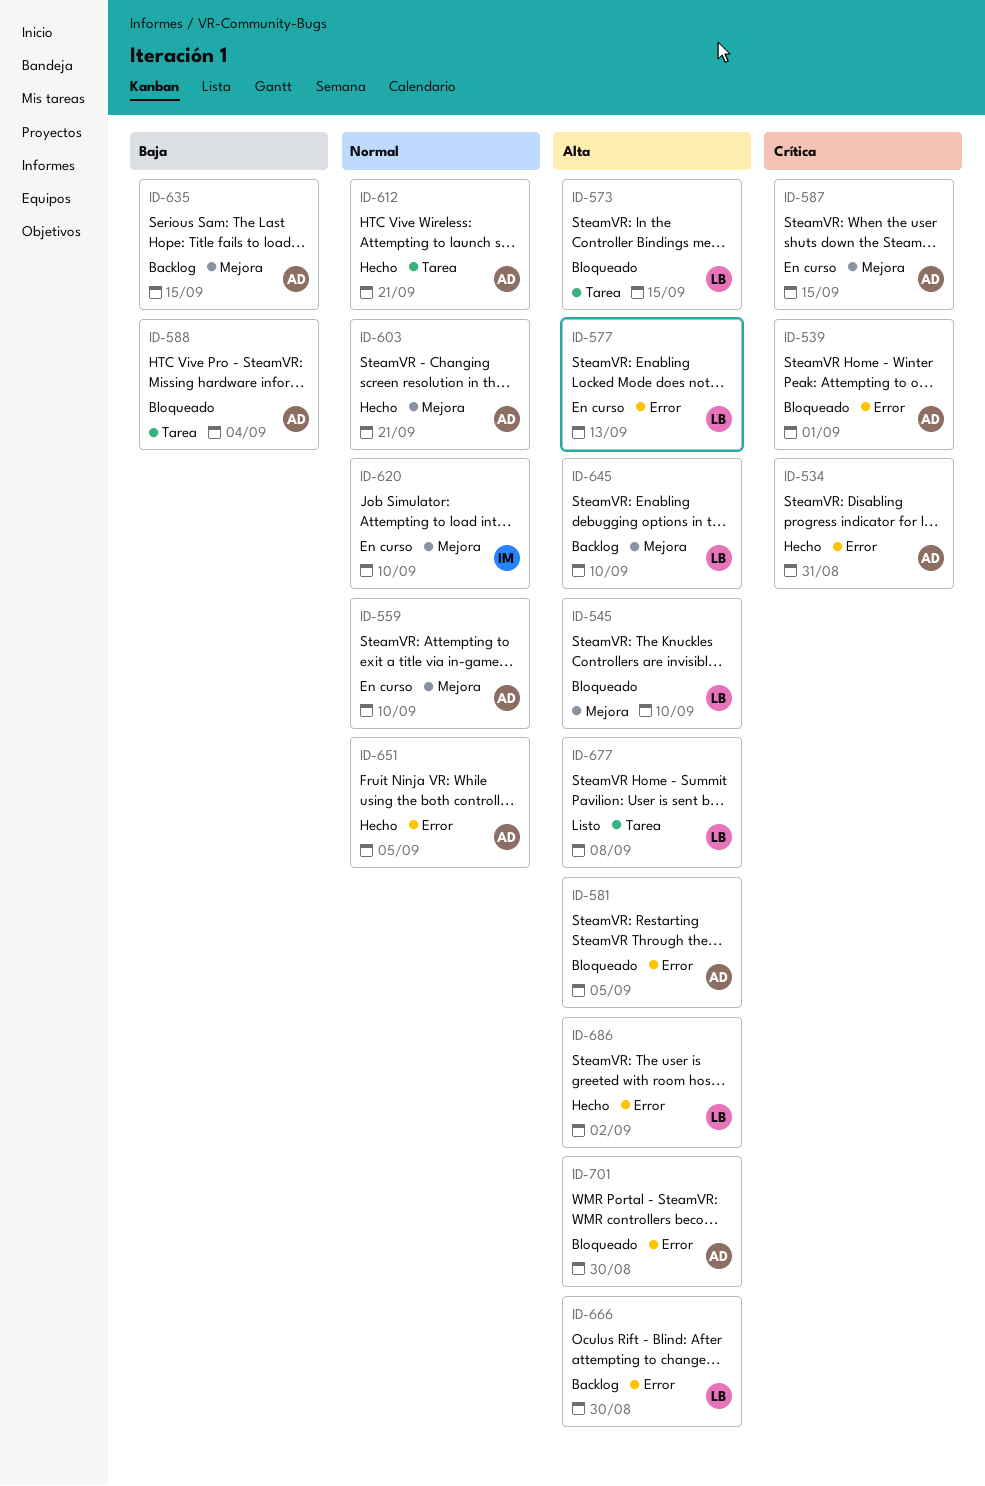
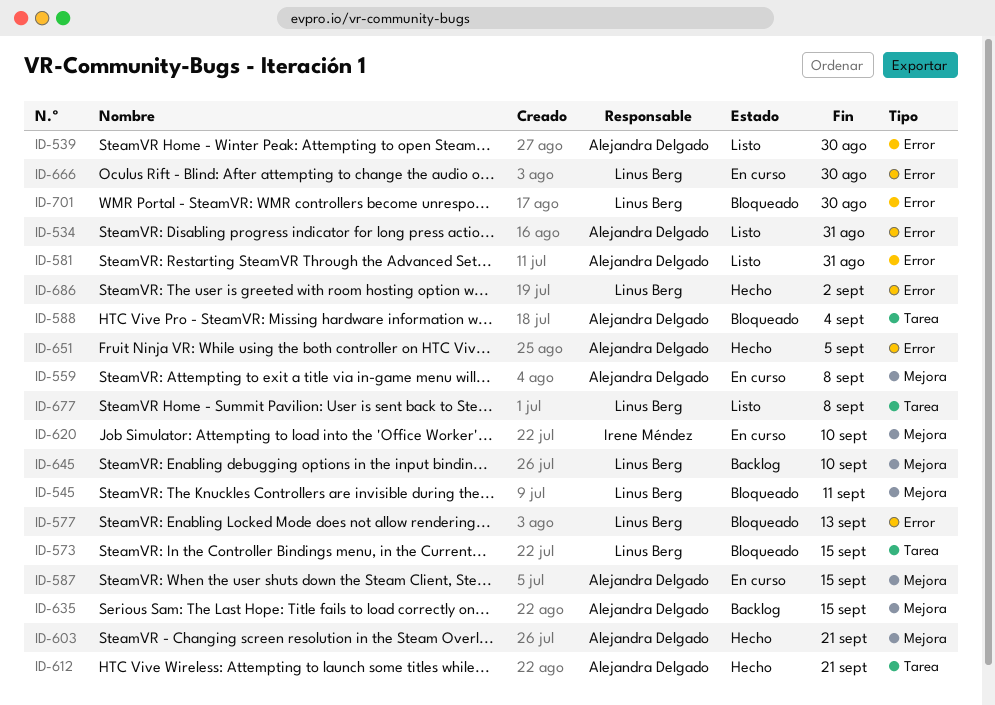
ID-534, status: Hecho -> Listo
ID-539, status: Bloqueado -> Listo
ID-539, due: Sep 1 -> Aug 30
ID-545, due: Sep 10 -> Sep 11
ID-559, due: Sep 10 -> Sep 8
ID-577, status: En curso -> Bloqueado
ID-581, status: Bloqueado -> Listo
ID-581, due: Sep 5 -> Aug 31
ID-666, status: Backlog -> En curso
ID-701, owner: Alejandra Delgado -> Linus Berg

